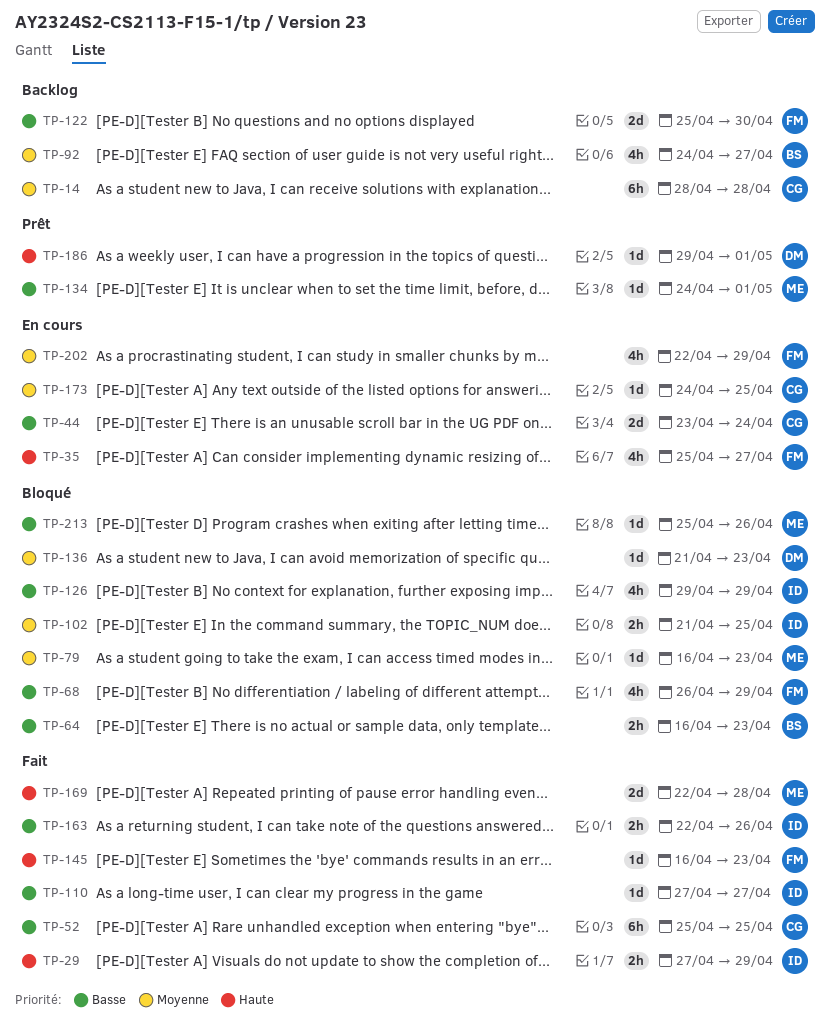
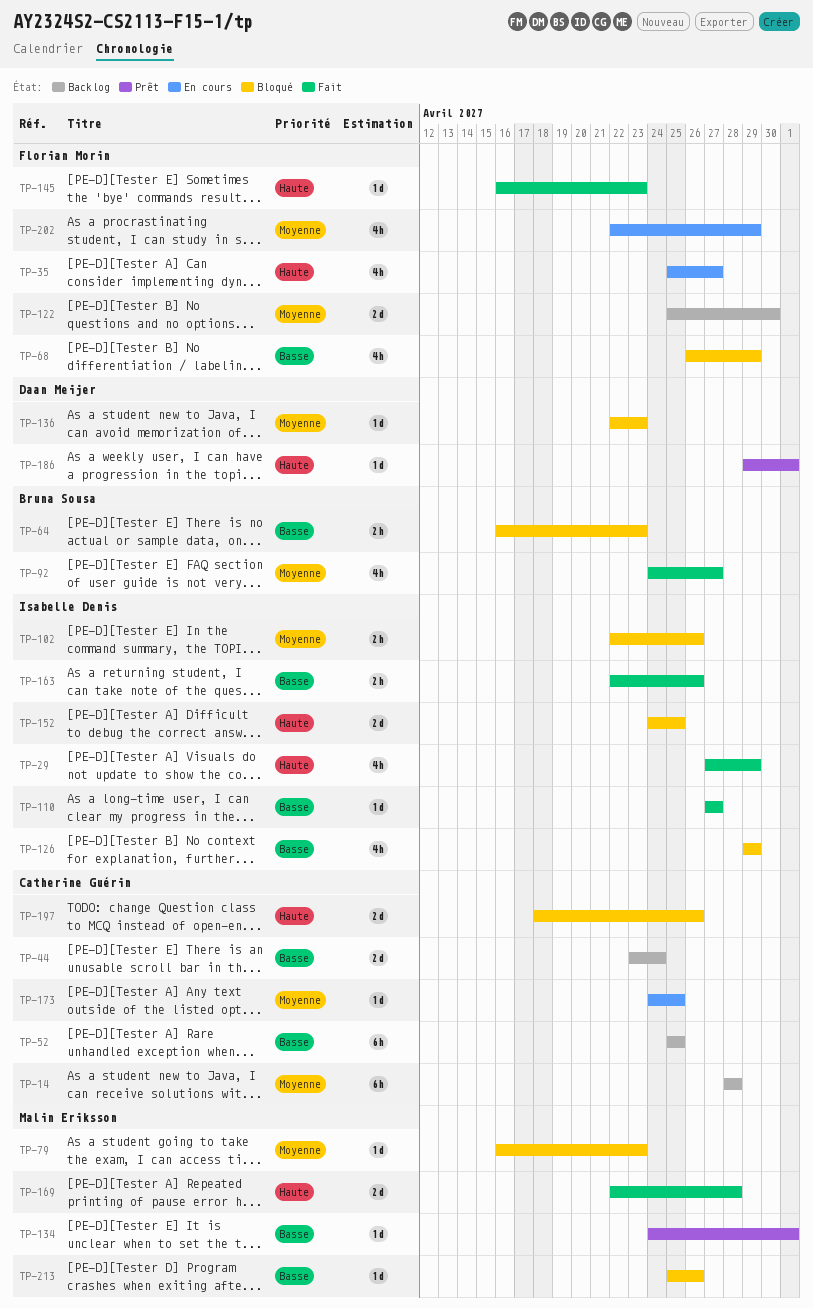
TP-29, estimate: 2h -> 4h
TP-44, status: En cours -> Backlog
TP-52, status: Fait -> Backlog
TP-92, status: Backlog -> Fait
TP-102, start: Apr 21 -> Apr 22
TP-102, due: Apr 25 -> Apr 26
TP-122, priority: Basse -> Moyenne
TP-136, start: Apr 21 -> Apr 22
TP-152: none -> present
TP-197: none -> present

